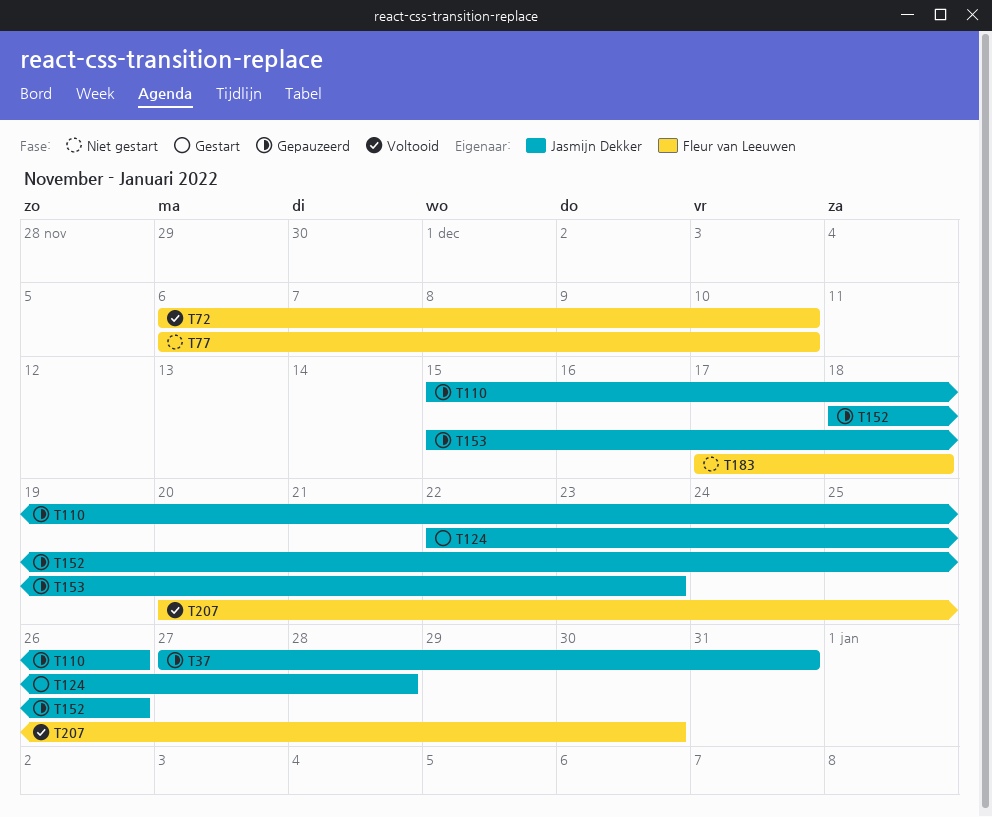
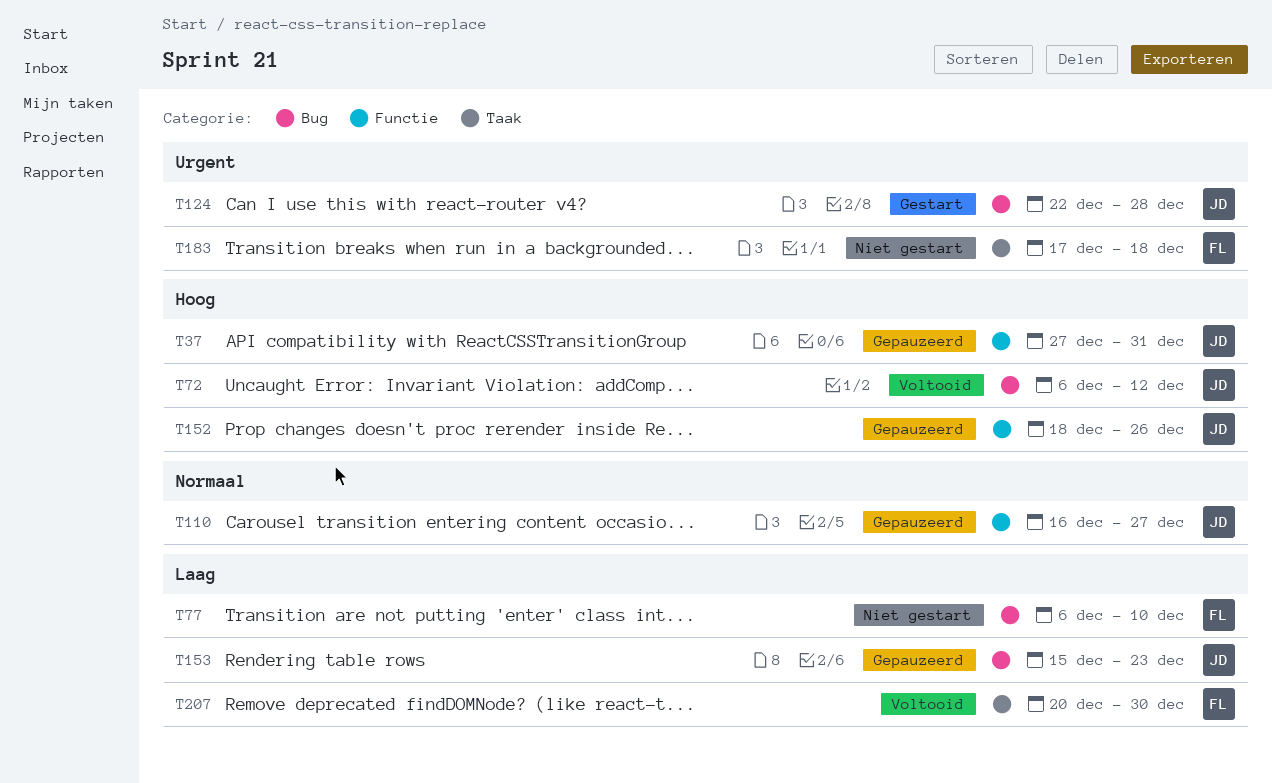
T72, owner: Fleur van Leeuwen -> Jasmijn Dekker
T72, due: Dec 10 -> Dec 12
T110, start: Dec 15 -> Dec 16
T110, due: Dec 26 -> Dec 27

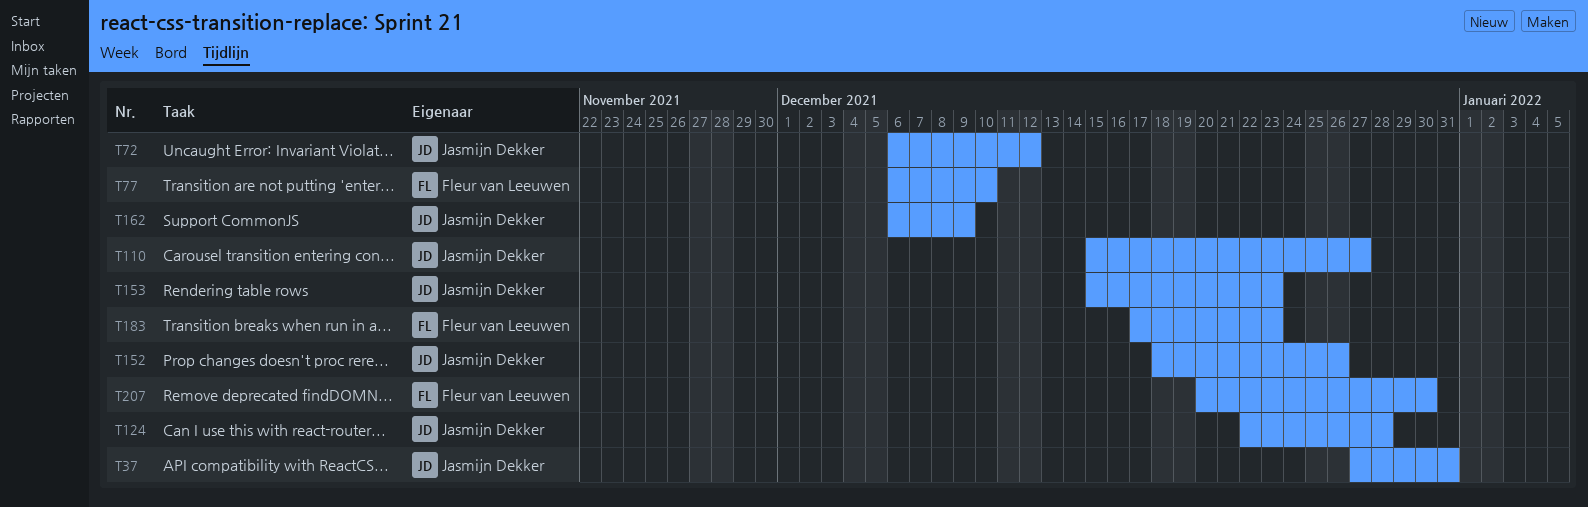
T110, start: Dec 16 -> Dec 15
T162: none -> present
T183, due: Dec 18 -> Dec 23

